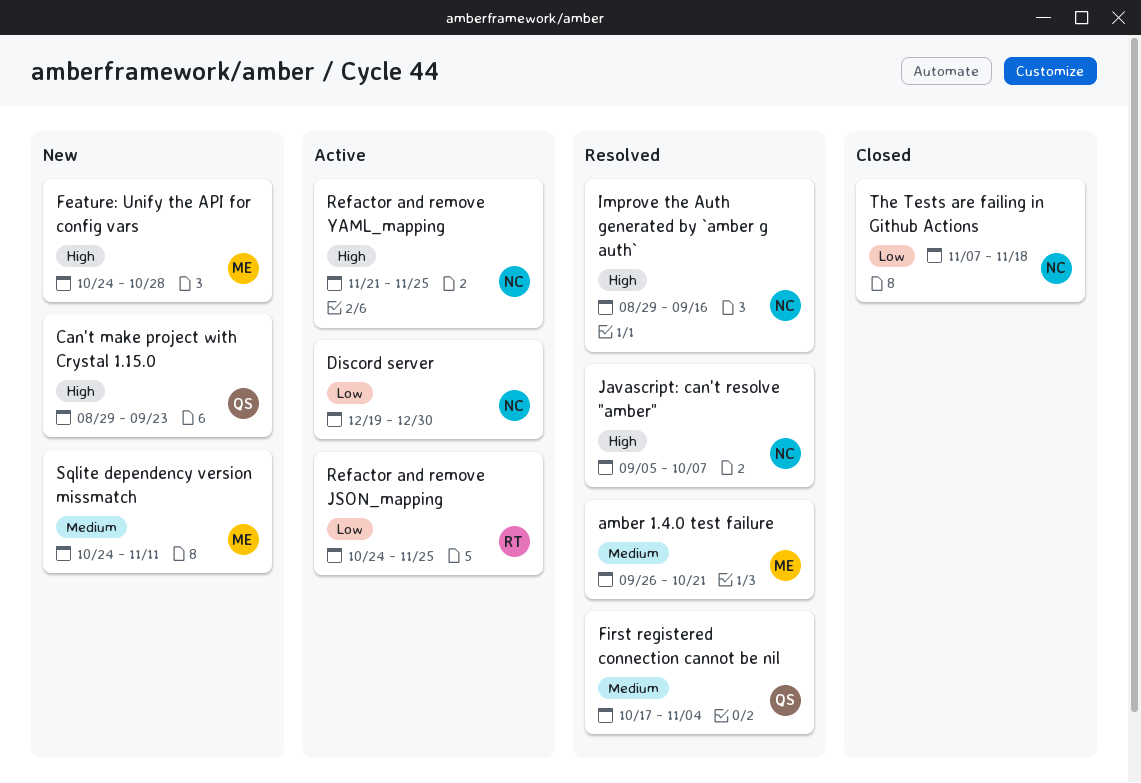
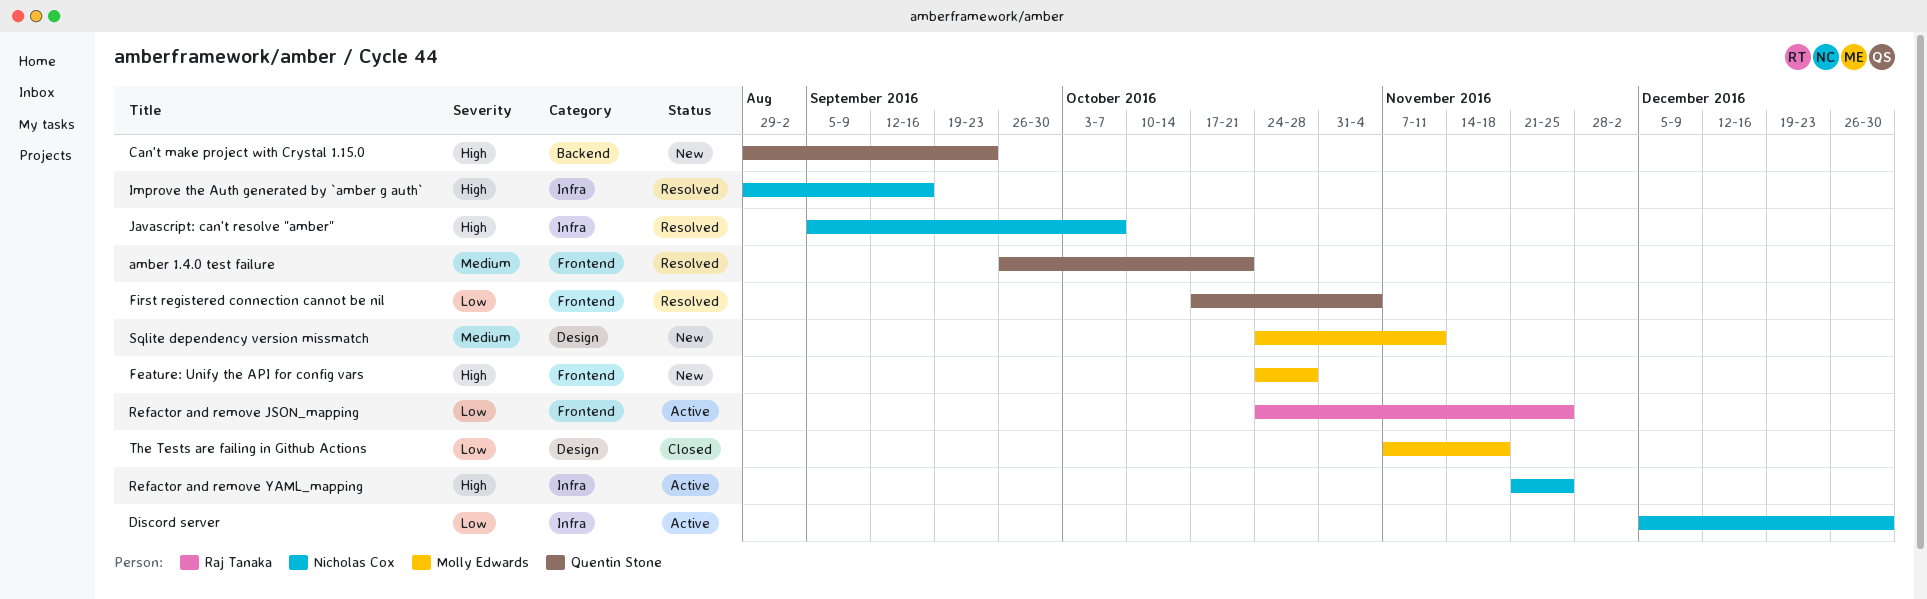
amber 1.4.0 test failure, owner: Molly Edwards -> Quentin Stone
Discord server, start: Dec 19 -> Dec 5
First registered connection cannot be nil, priority: Medium -> Low
The Tests are failing in Github Actions, owner: Nicholas Cox -> Molly Edwards

